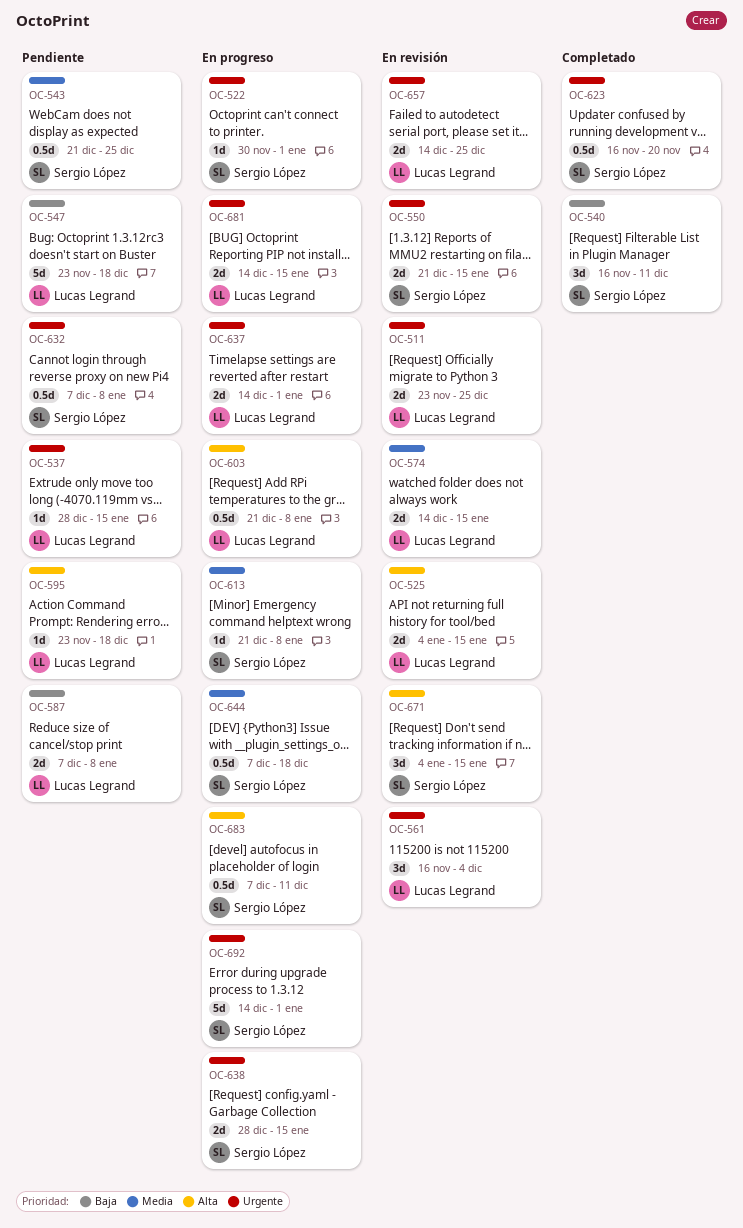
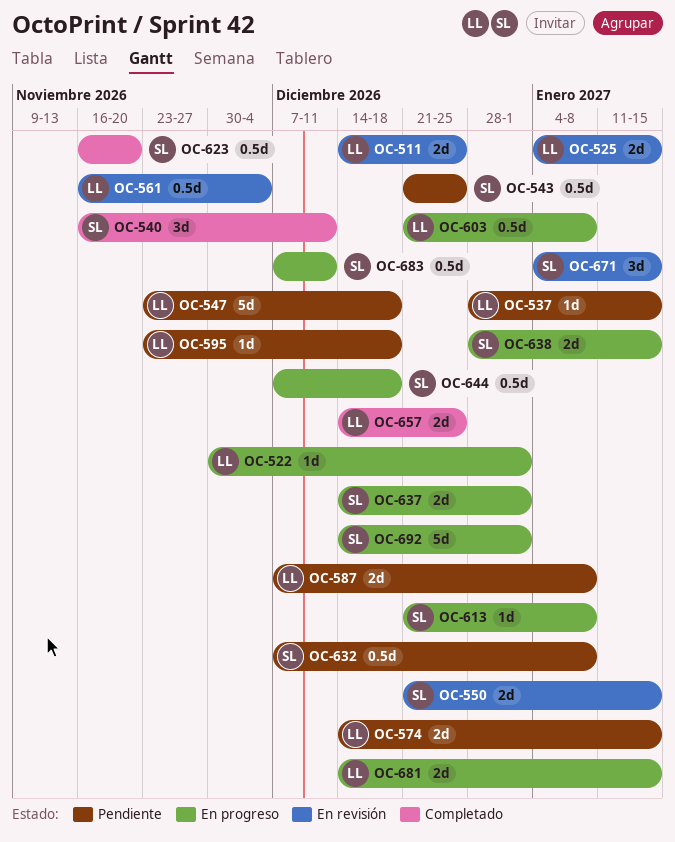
OC-511, start: Nov 23 -> Dec 14
OC-522, owner: Sergio López -> Lucas Legrand
OC-561, estimate: 3d -> 0.5d
OC-574, status: En revisión -> Pendiente
OC-637, owner: Lucas Legrand -> Sergio López
OC-657, status: En revisión -> Completado

